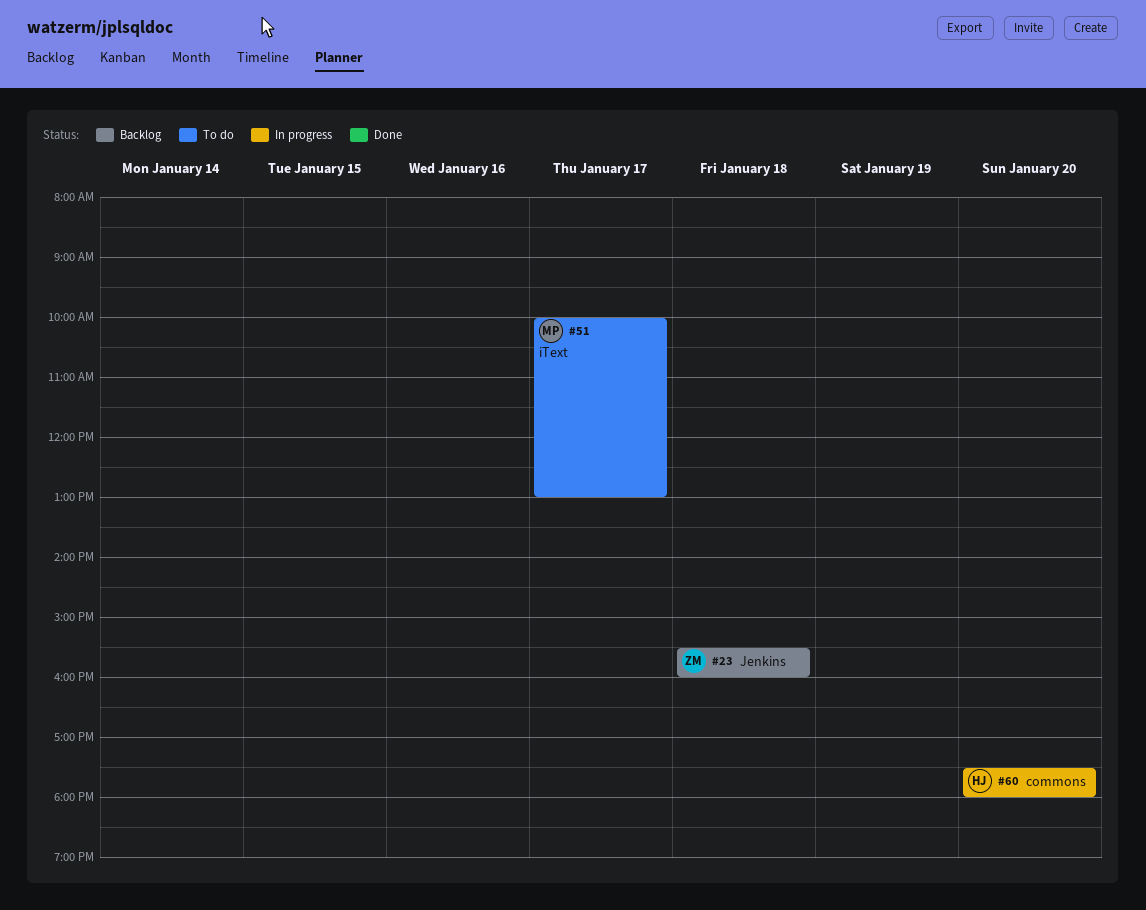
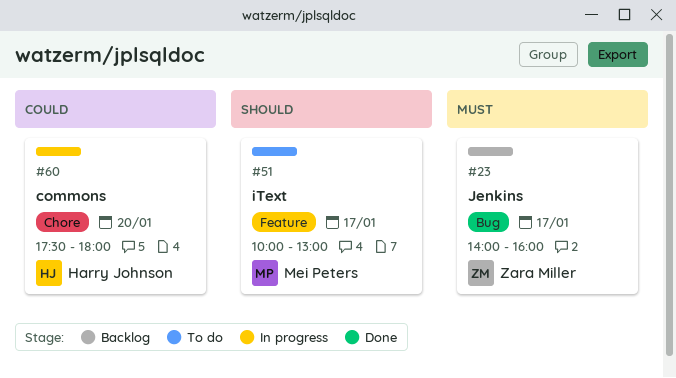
#23, day: Jan 18 -> Jan 17
#23, begins: 15:30 -> 14:00

